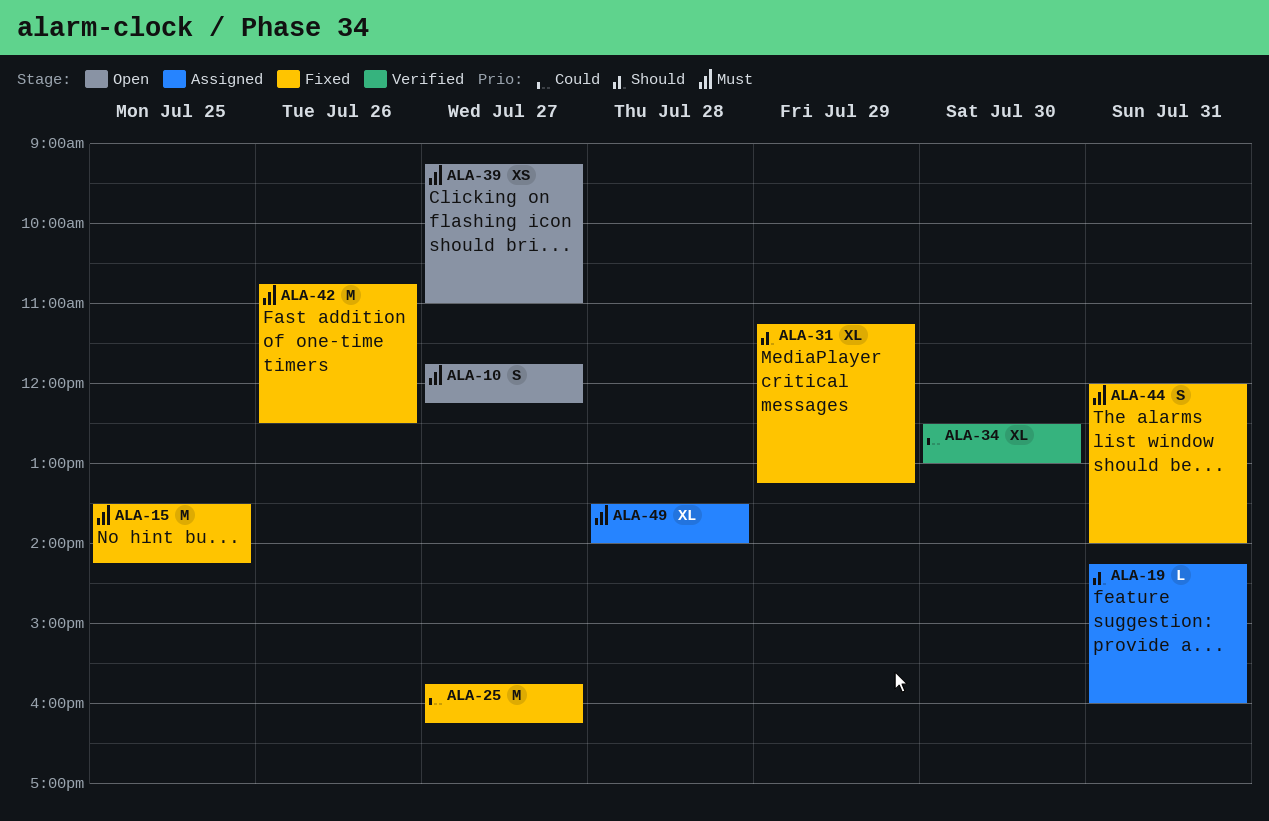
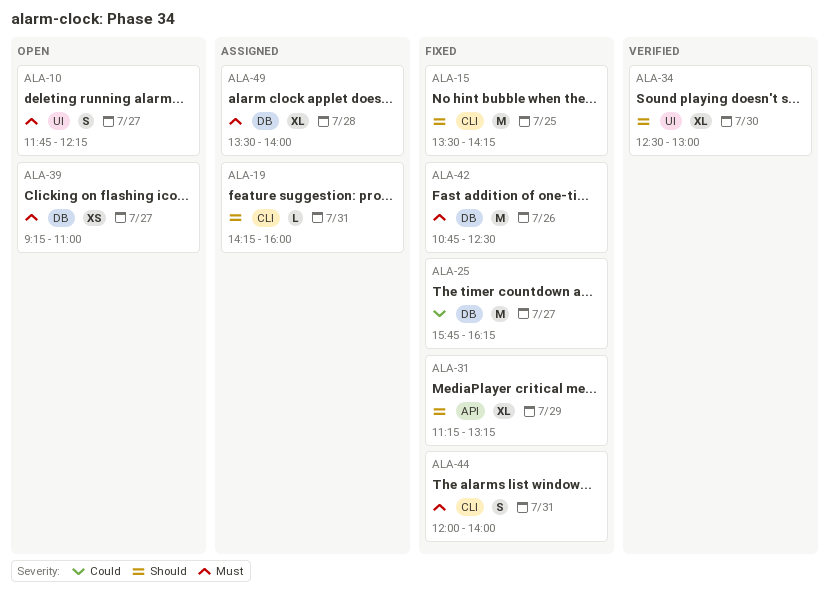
ALA-15, priority: Must -> Should
ALA-34, priority: Could -> Should

